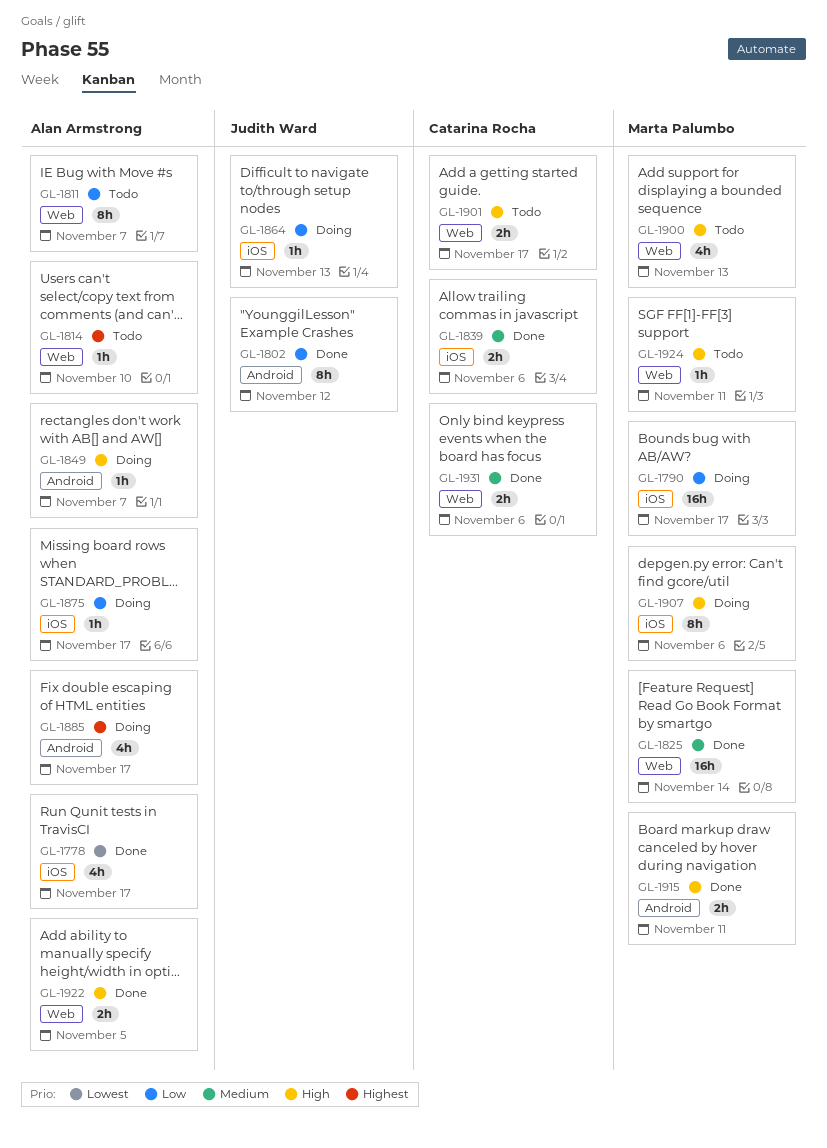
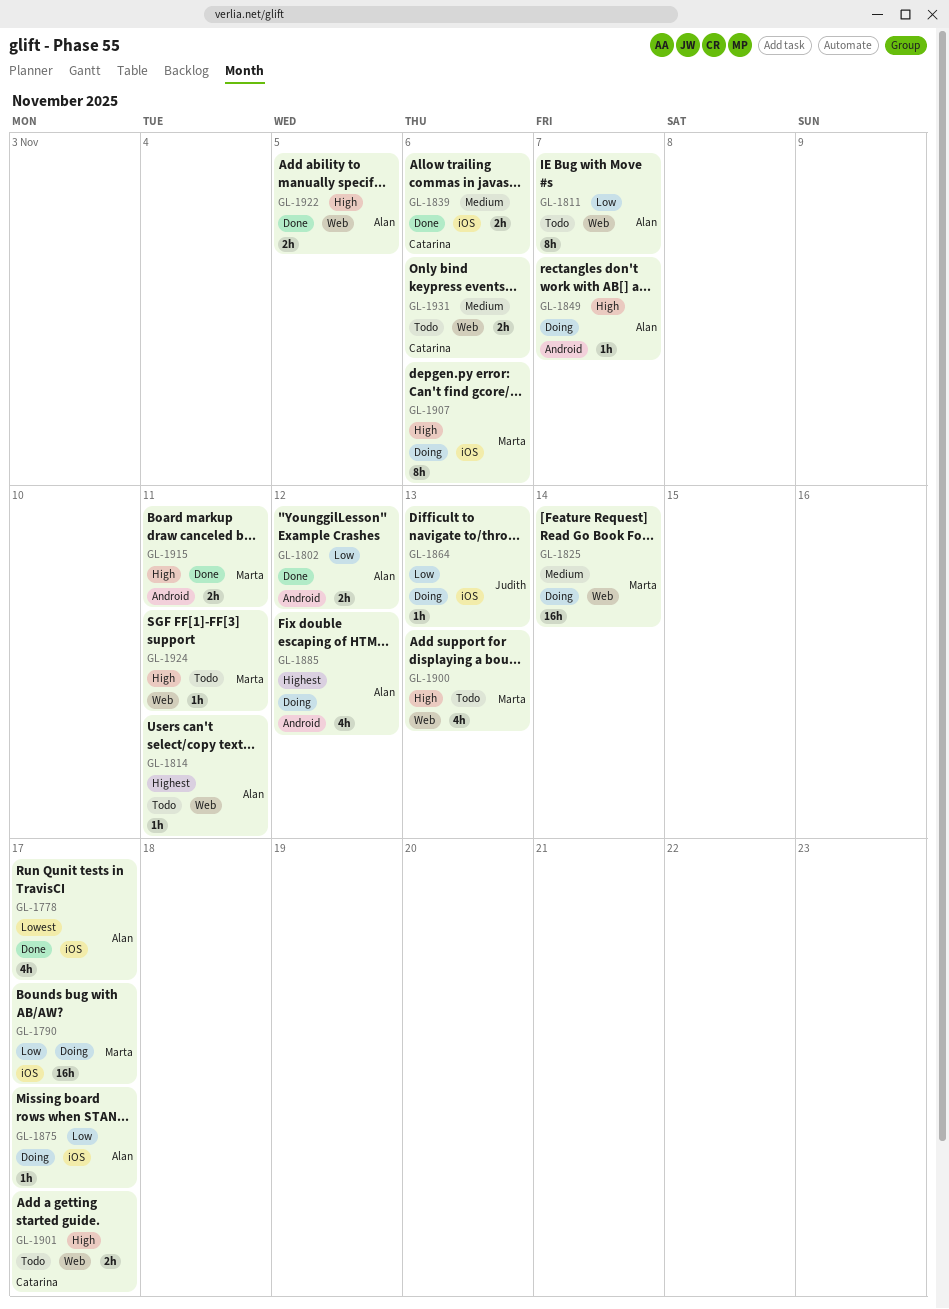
GL-1802, owner: Judith Ward -> Alan Armstrong
GL-1802, estimate: 8h -> 2h
GL-1814, due: Nov 10 -> Nov 11
GL-1825, status: Done -> Doing
GL-1885, due: Nov 17 -> Nov 12
GL-1931, status: Done -> Todo

